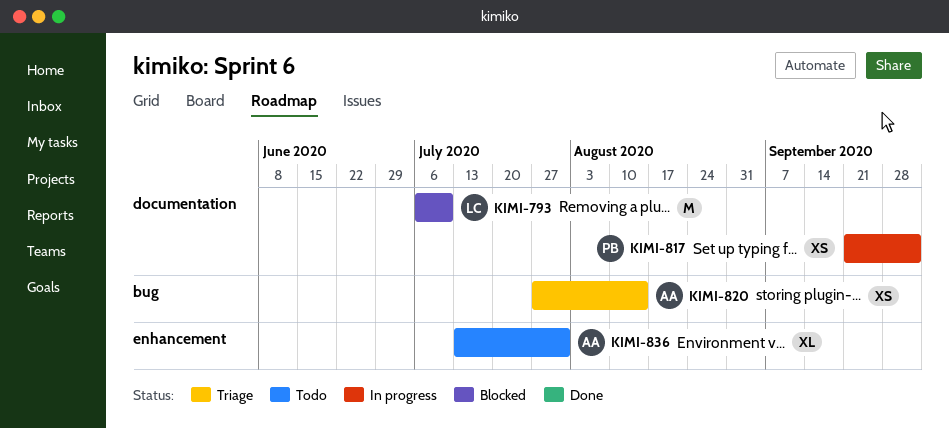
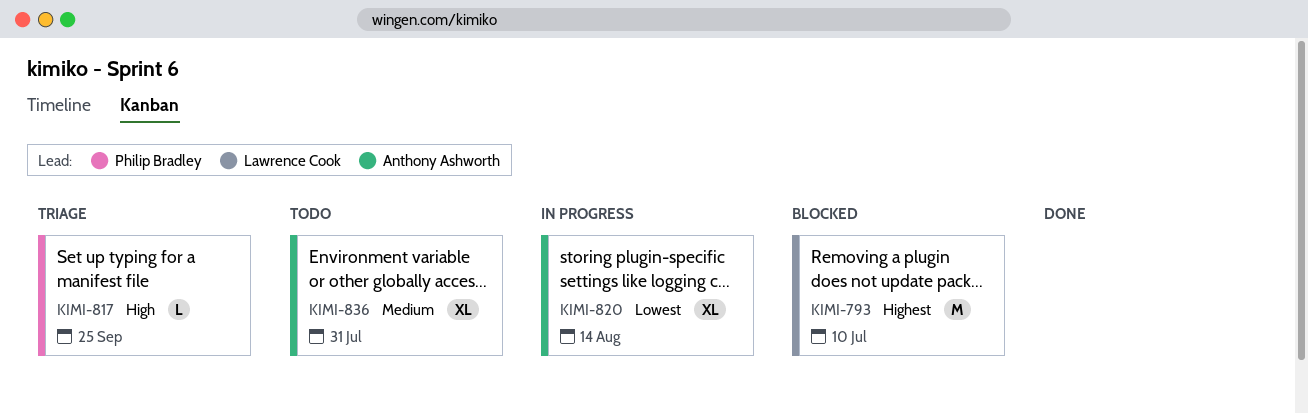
KIMI-817, status: In progress -> Triage
KIMI-817, estimate: XS -> L
KIMI-817, due: Oct 2 -> Sep 25
KIMI-820, status: Triage -> In progress
KIMI-820, estimate: XS -> XL

